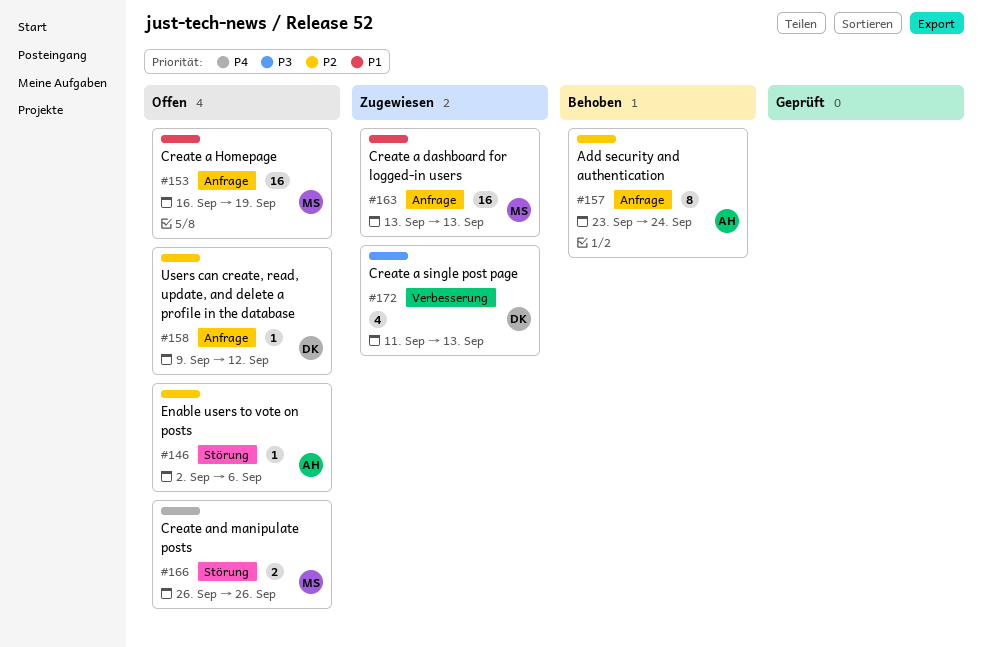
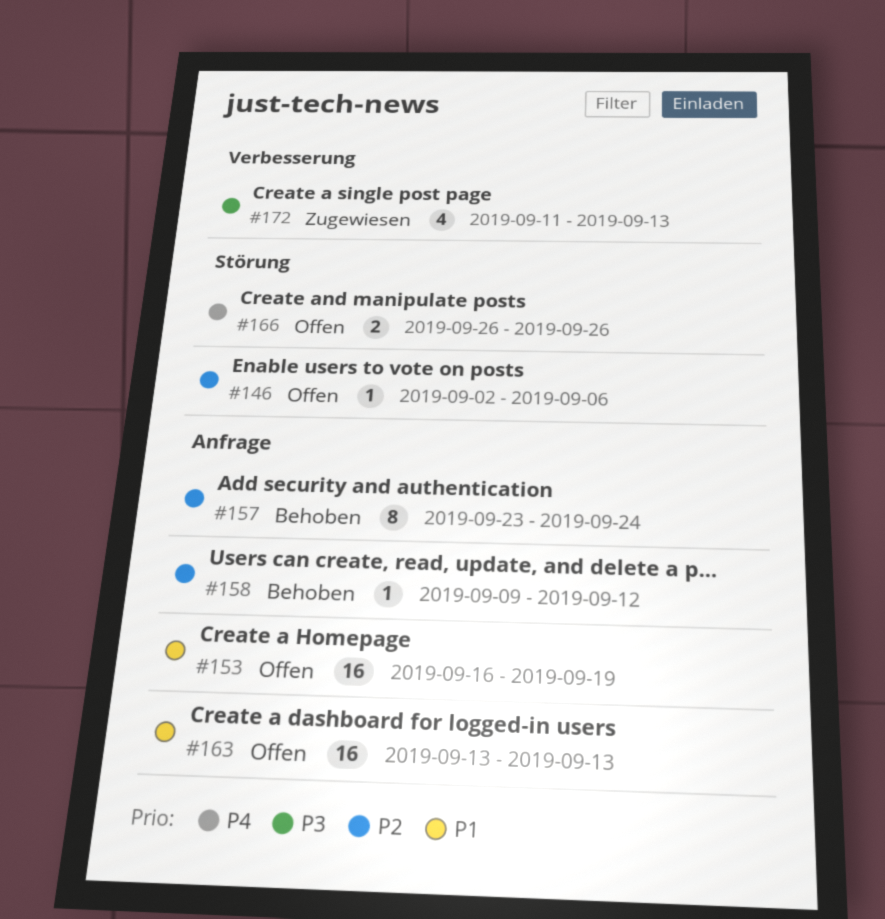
#158, status: Offen -> Behoben
#163, status: Zugewiesen -> Offen

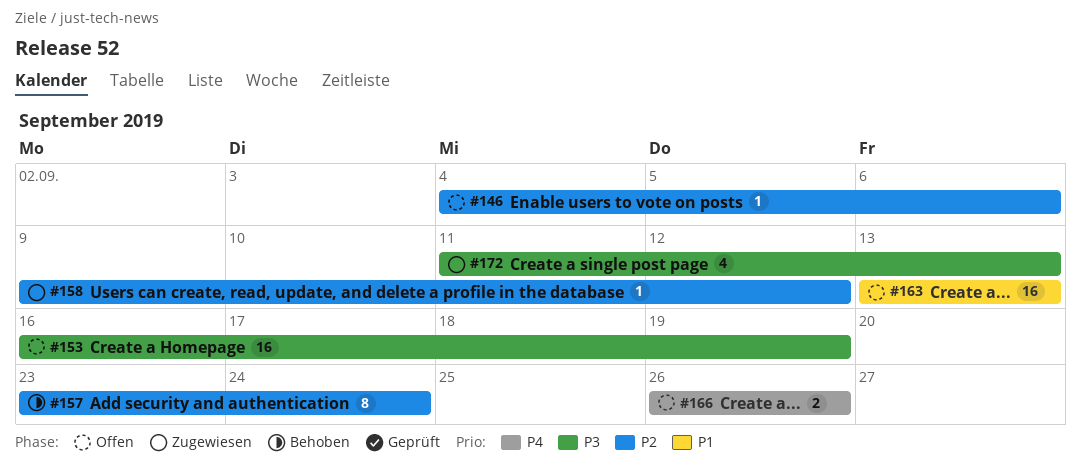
#146, start: Sep 2 -> Sep 4
#153, priority: P1 -> P3
#158, status: Behoben -> Zugewiesen

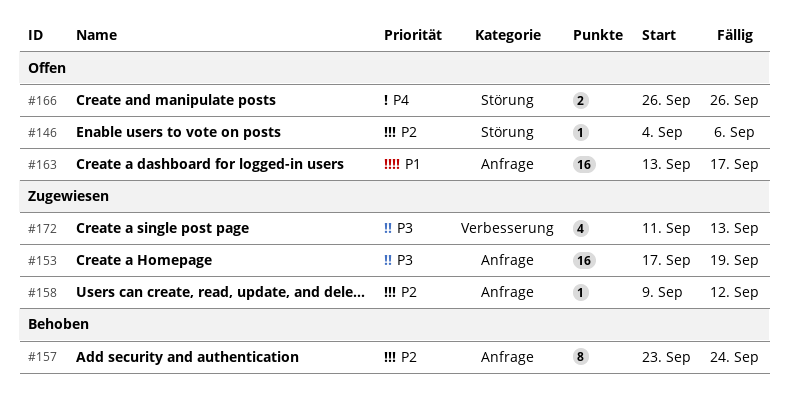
#153, status: Offen -> Zugewiesen
#153, start: Sep 16 -> Sep 17
#163, due: Sep 13 -> Sep 17

